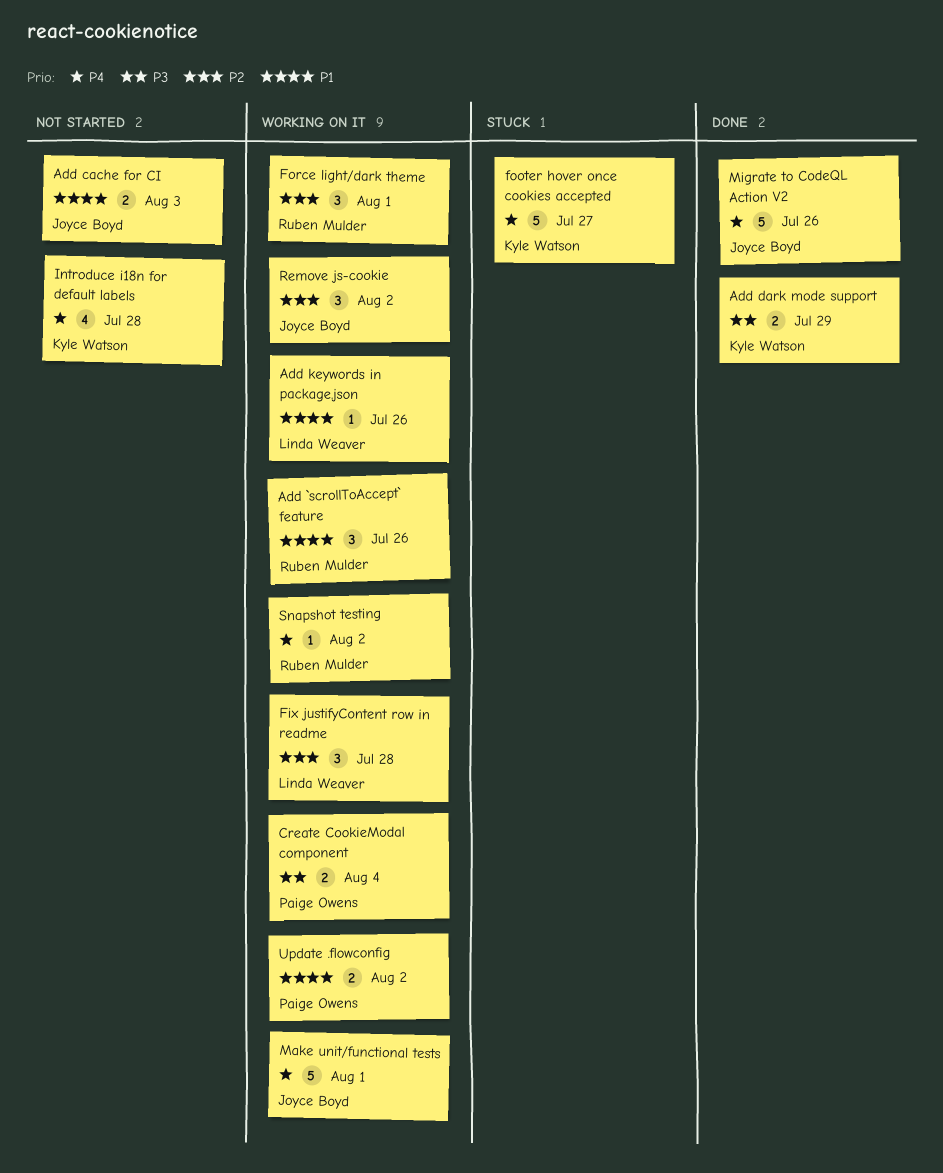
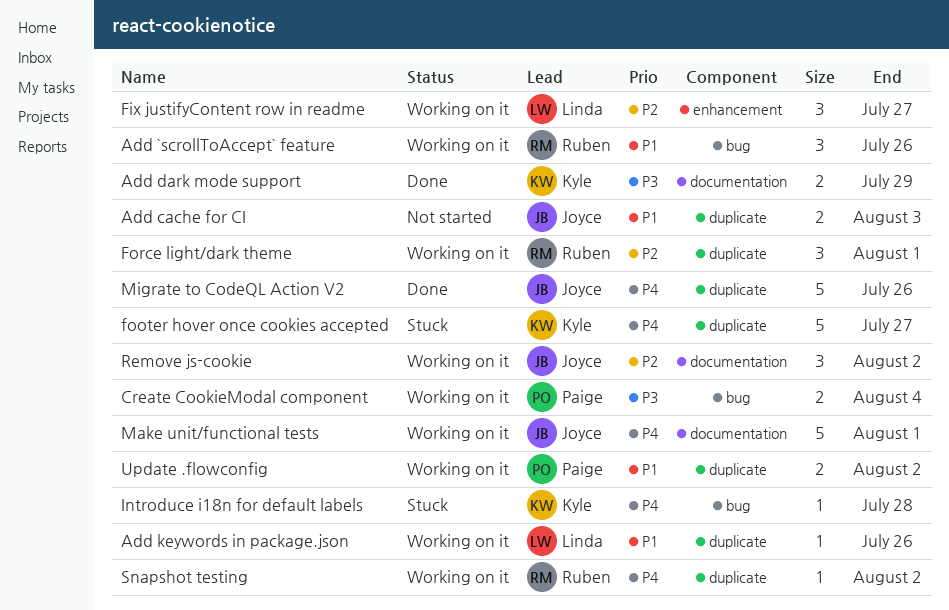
Fix justifyContent row in readme, due: Jul 28 -> Jul 27
Introduce i18n for default labels, status: Not started -> Stuck
Introduce i18n for default labels, estimate: 4 -> 1

